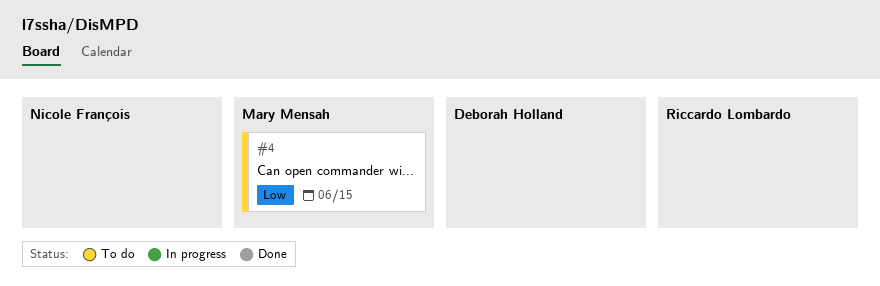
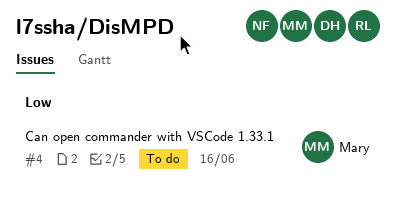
#4, due: Jun 15 -> Jun 16

